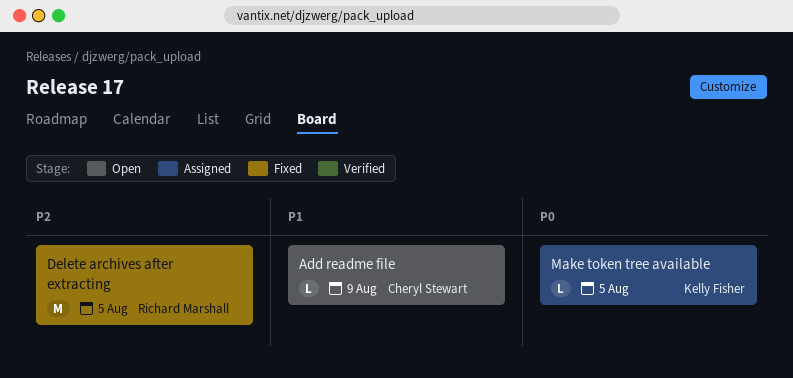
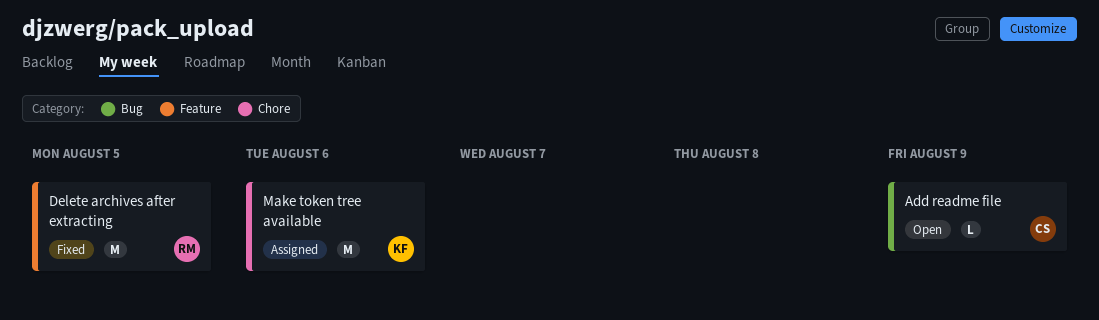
Make token tree available, estimate: L -> M
Make token tree available, due: Aug 5 -> Aug 6

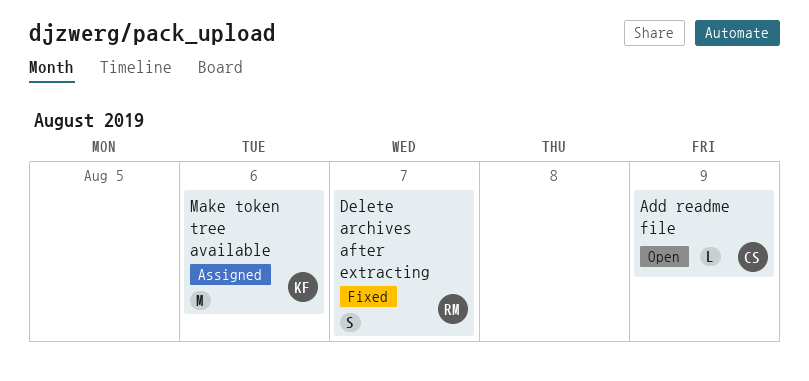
Delete archives after extracting, estimate: M -> S
Delete archives after extracting, due: Aug 5 -> Aug 7

